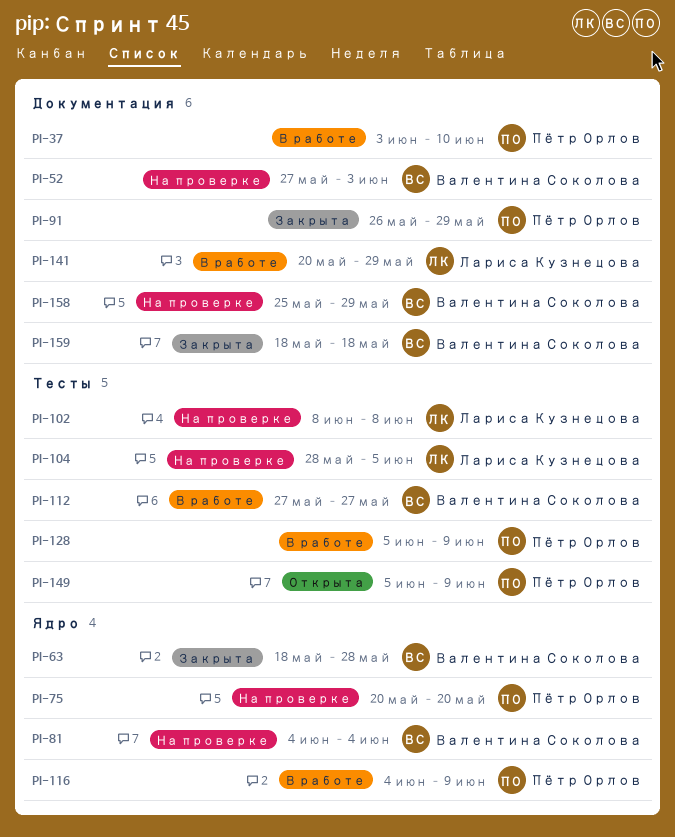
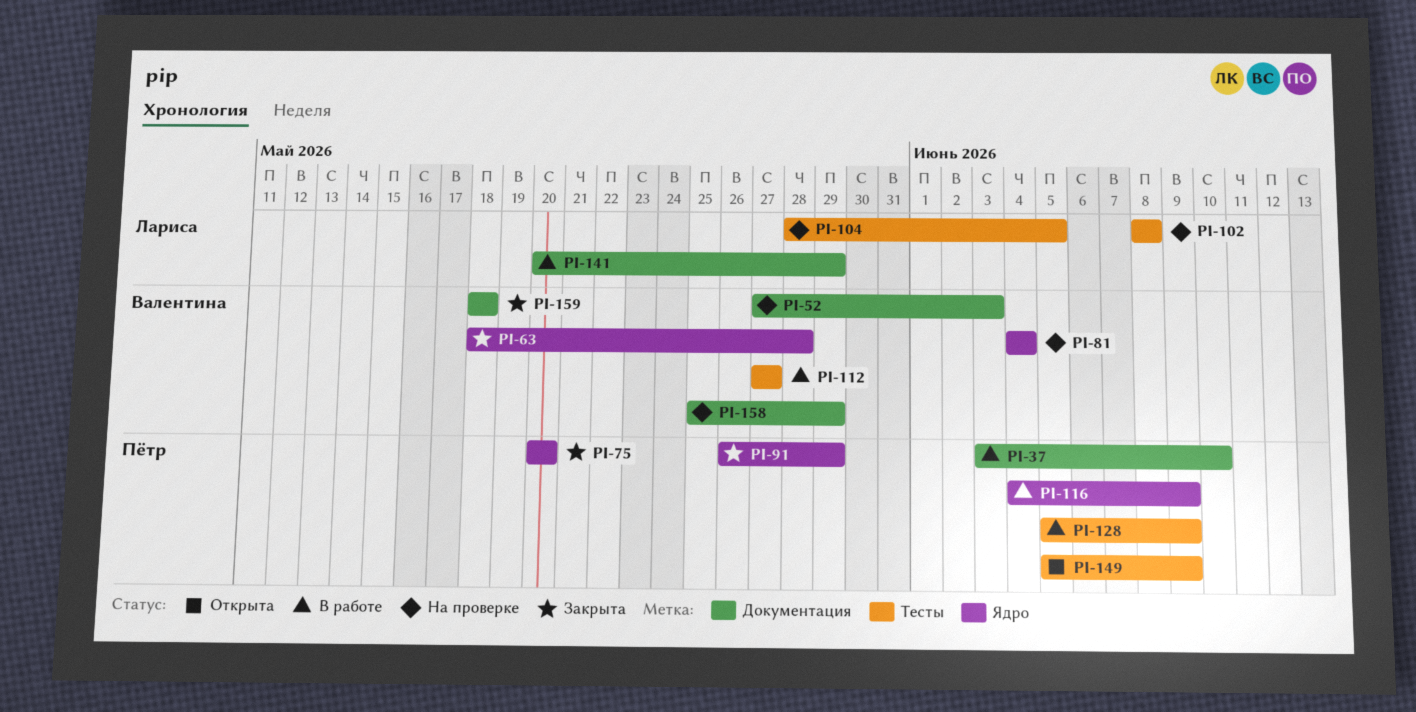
PI-75, status: На проверке -> Закрыта
PI-91, label: Документация -> Ядро

